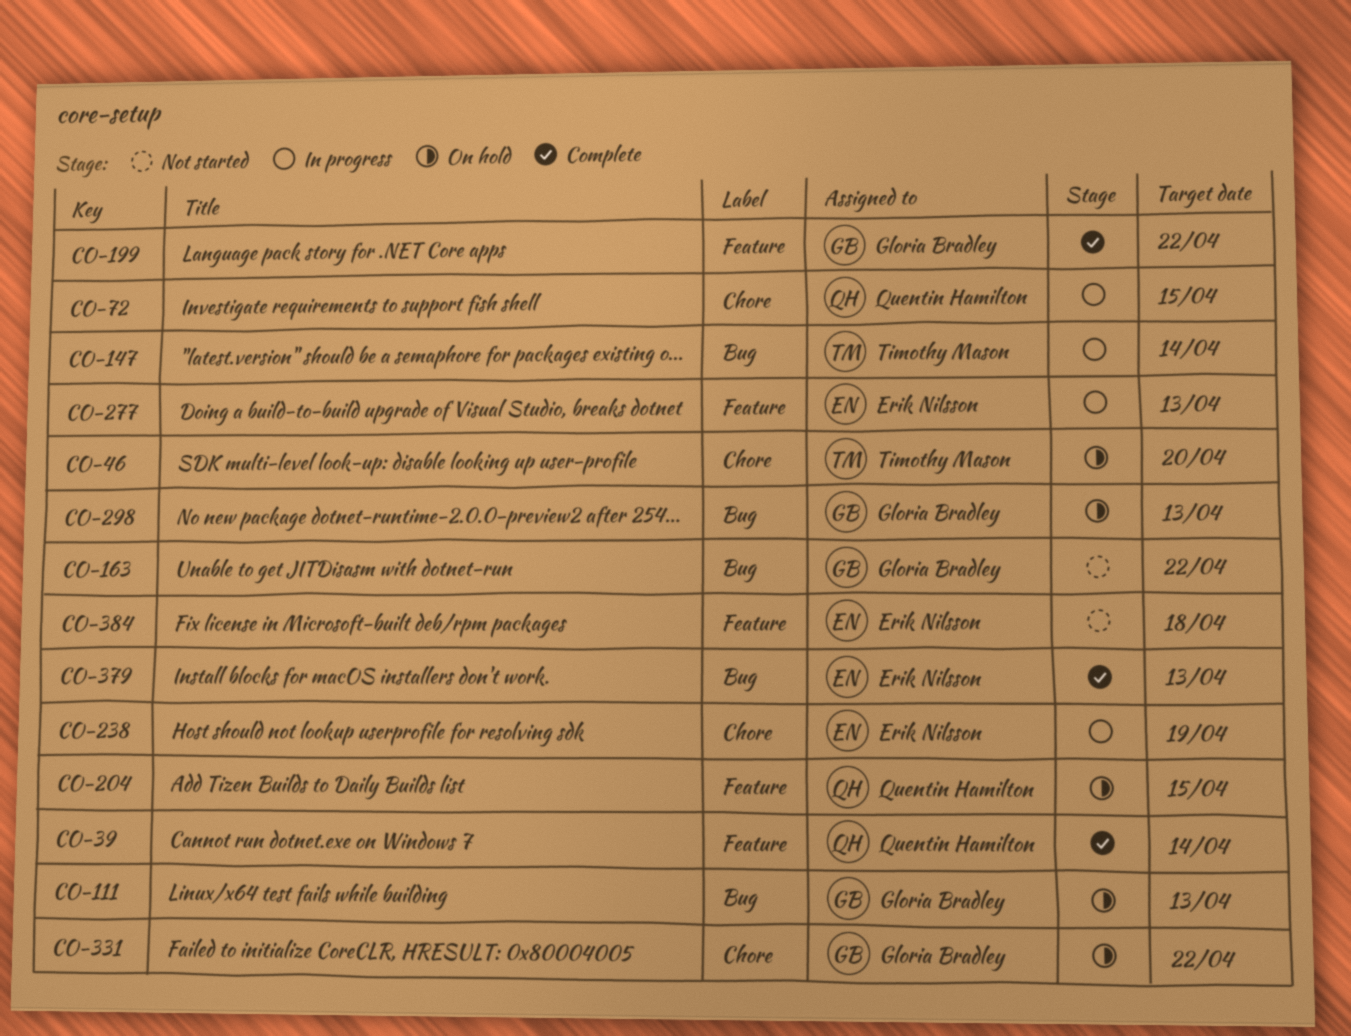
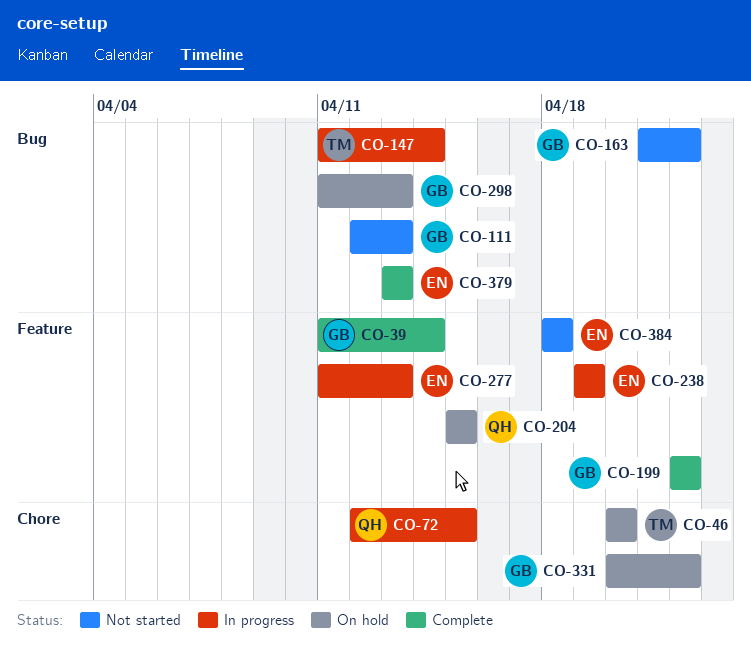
CO-39, owner: Quentin Hamilton -> Gloria Bradley
CO-111, status: On hold -> Not started
CO-238, label: Chore -> Feature

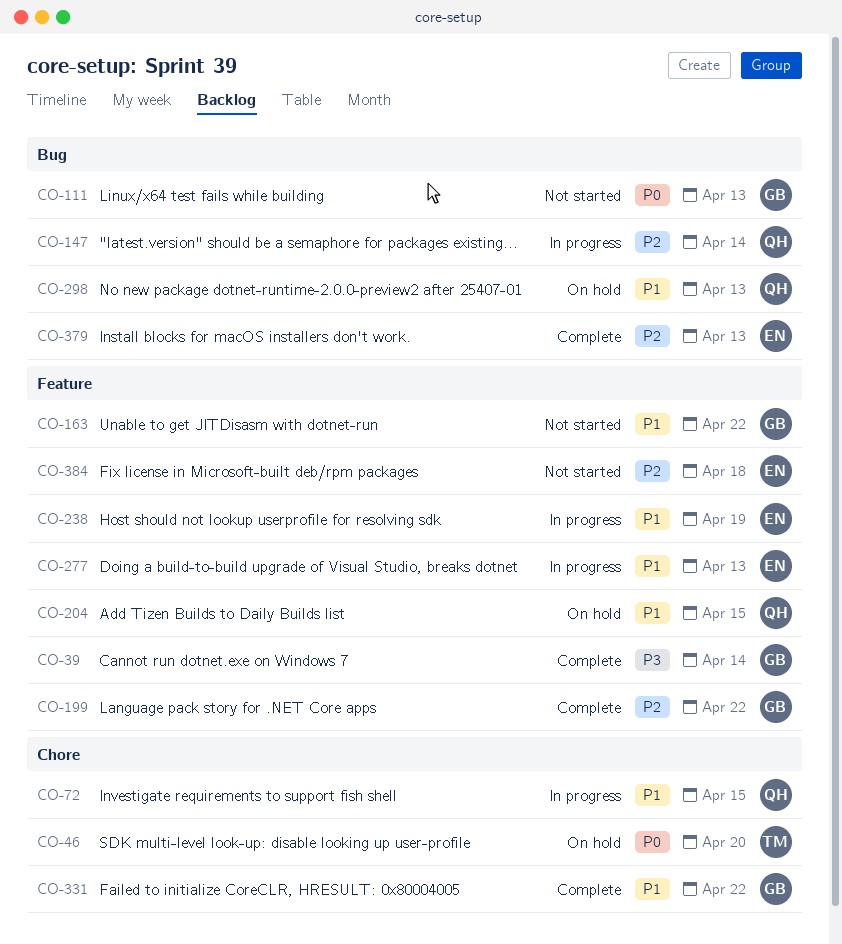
CO-147, owner: TM -> QH
CO-163, label: Bug -> Feature
CO-298, owner: GB -> QH
CO-331, status: On hold -> Complete

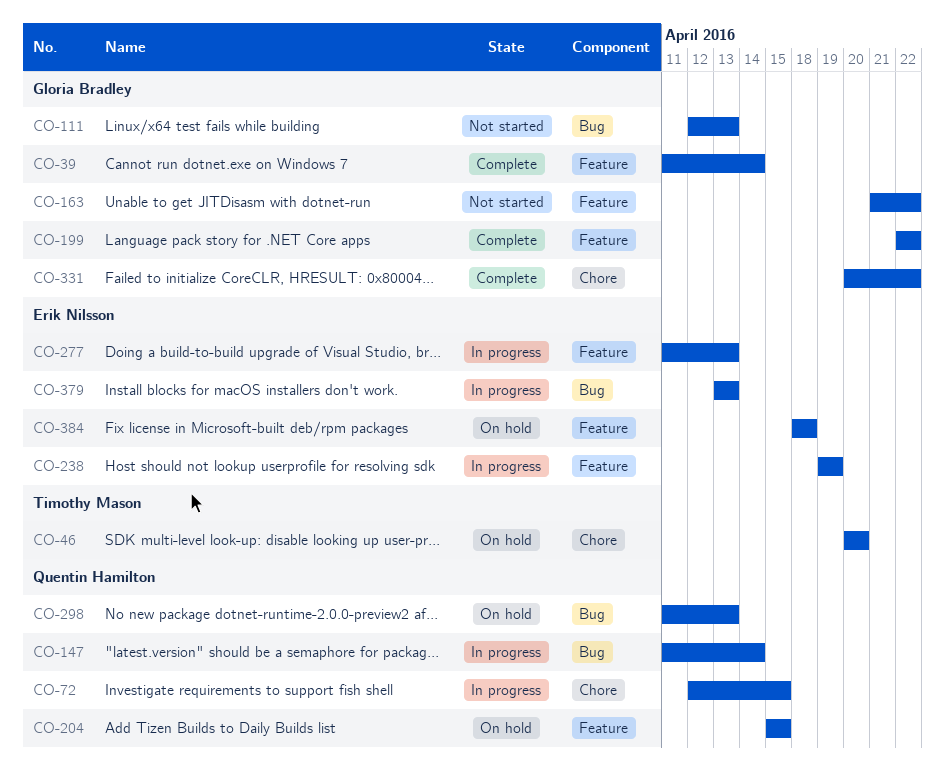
CO-379, status: Complete -> In progress
CO-384, status: Not started -> On hold

